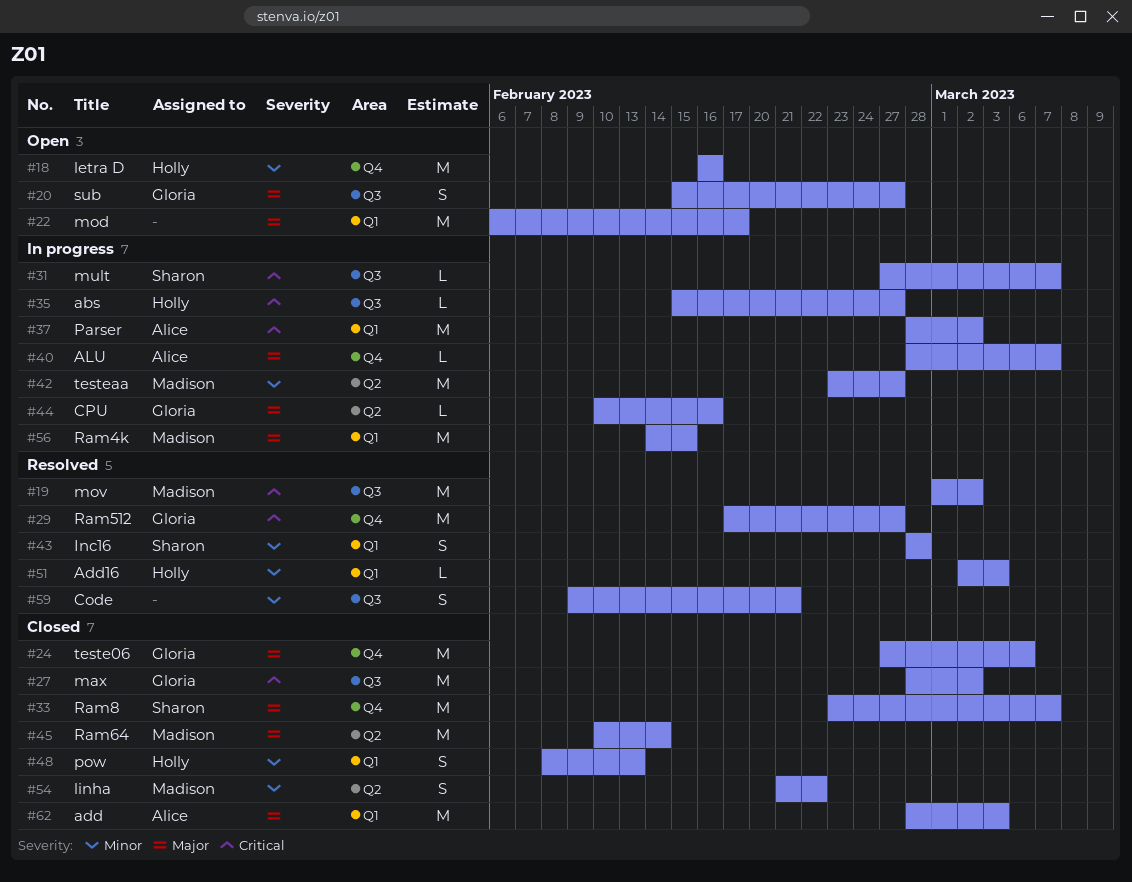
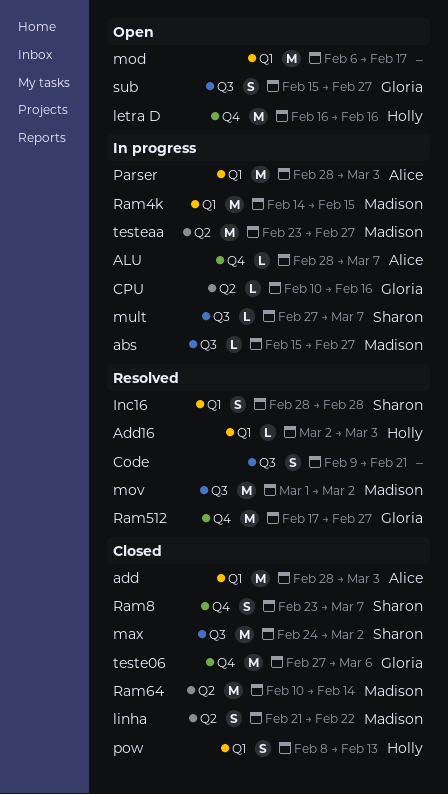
abs, owner: Holly -> Madison
max, owner: Gloria -> Sharon
max, start: Feb 28 -> Feb 24
Parser, due: Mar 2 -> Mar 3
Ram8, estimate: M -> S

